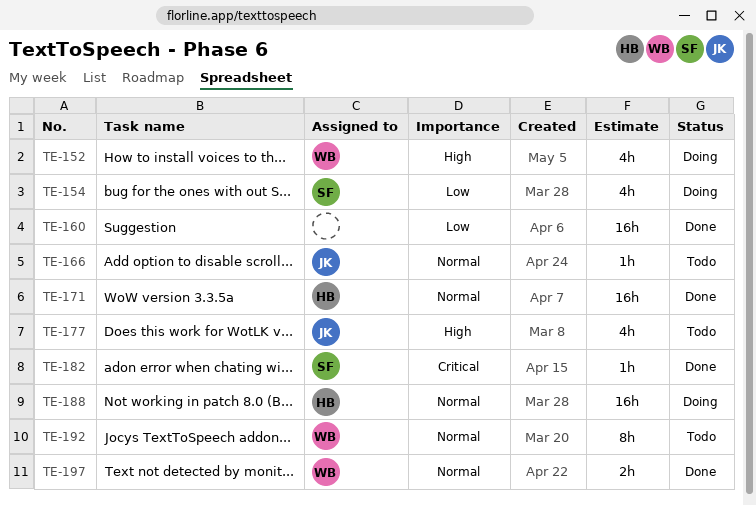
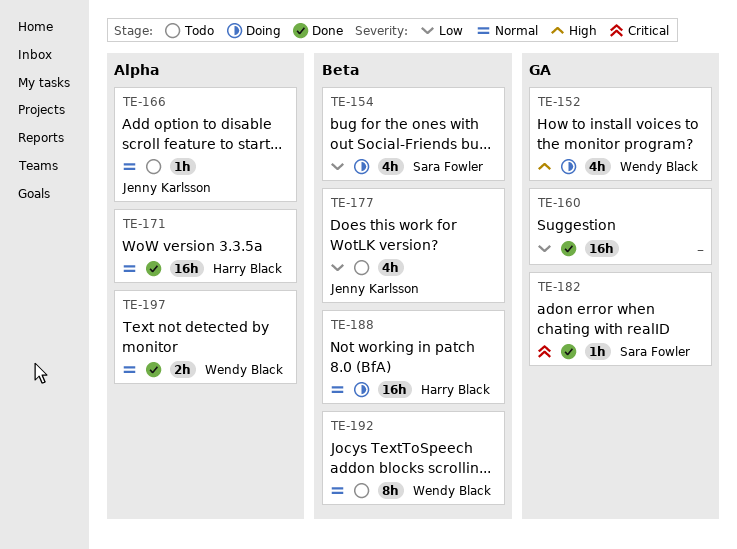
TE-177, priority: High -> Low

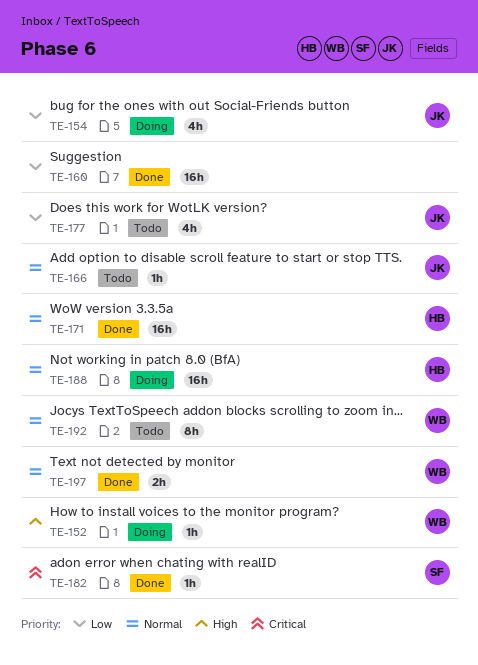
TE-152, estimate: 4h -> 1h
TE-154, owner: Sara Fowler -> Jenny Karlsson

